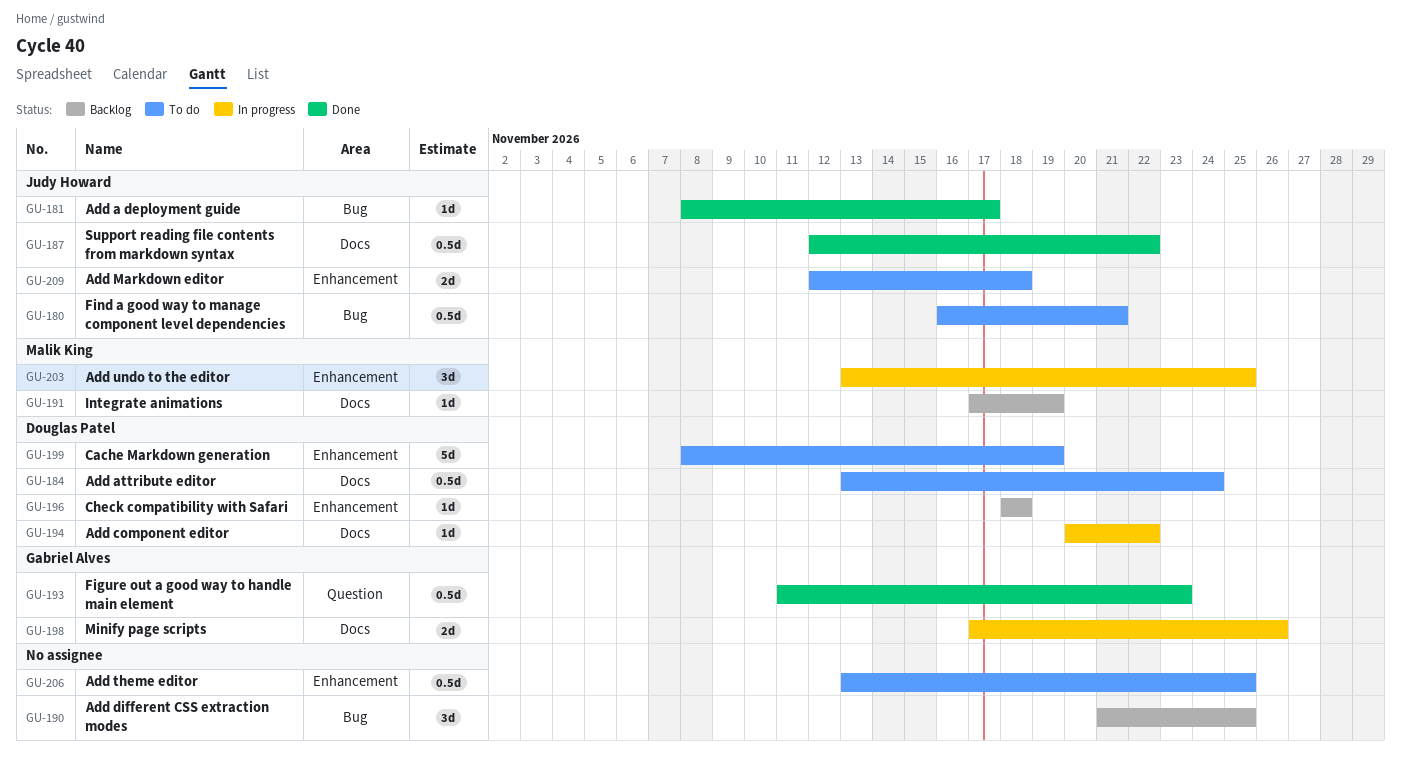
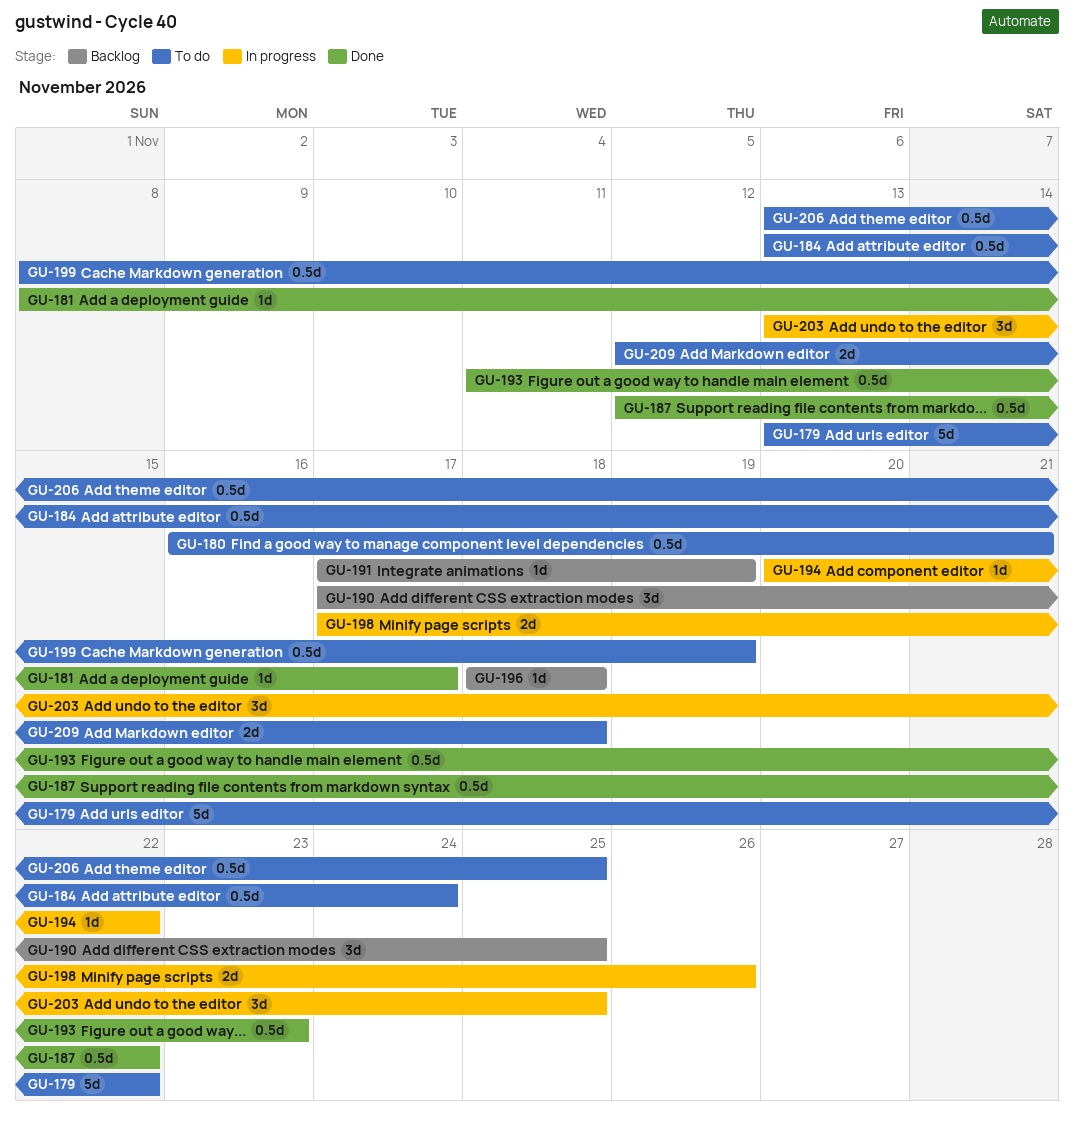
GU-179: none -> present
GU-190, start: Nov 21 -> Nov 17
GU-199, estimate: 5d -> 0.5d

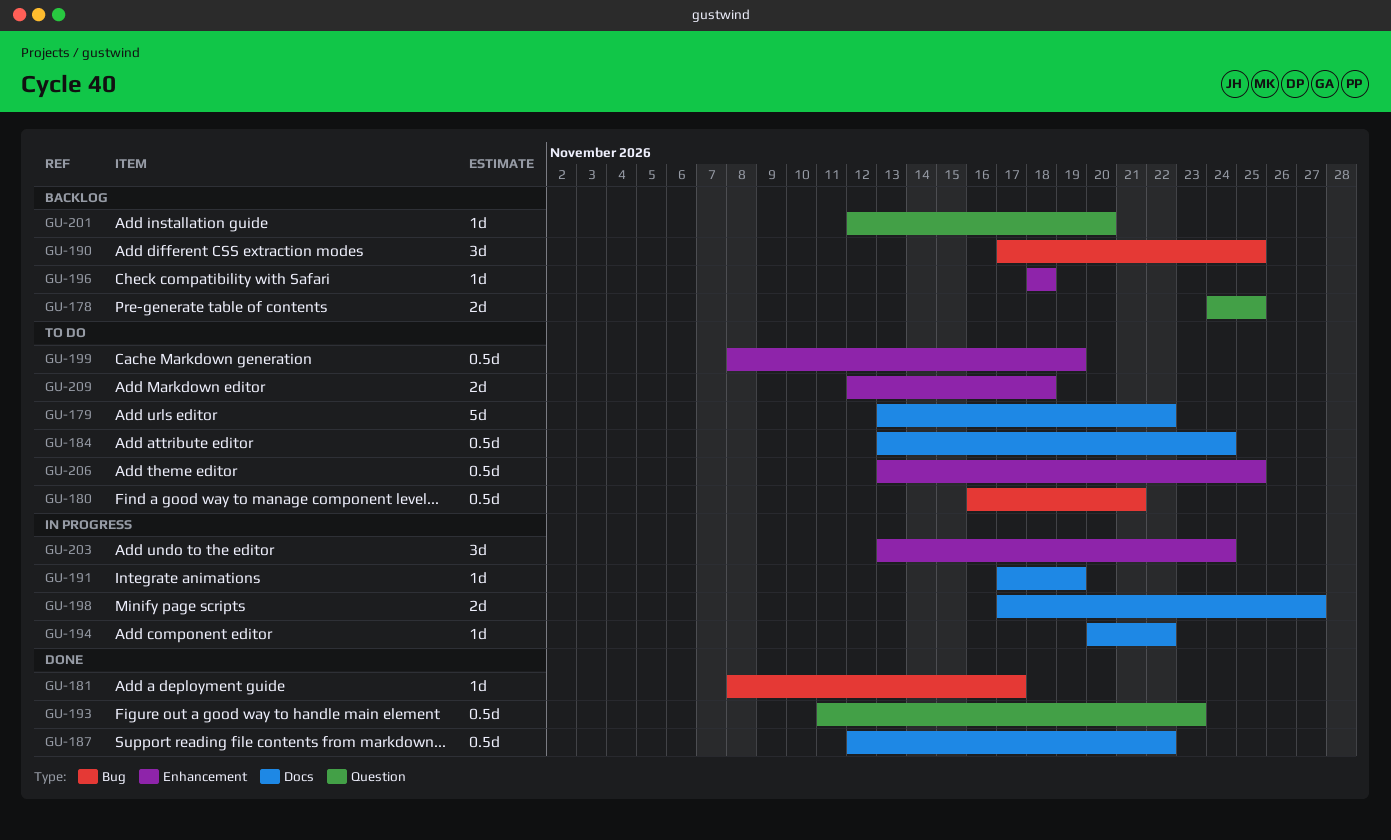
GU-178: none -> present
GU-191, status: Backlog -> In progress
GU-198, due: Nov 26 -> Nov 27
GU-201: none -> present
GU-203, due: Nov 25 -> Nov 24

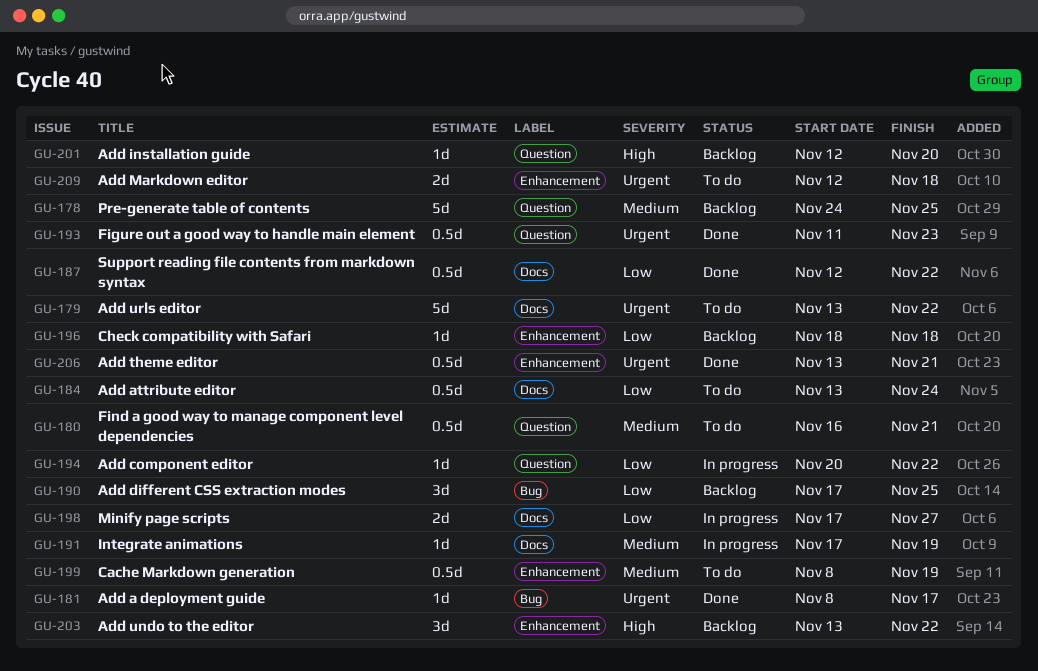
GU-178, estimate: 2d -> 5d
GU-180, label: Bug -> Question
GU-194, label: Docs -> Question
GU-203, status: In progress -> Backlog
GU-203, due: Nov 24 -> Nov 22
GU-206, status: To do -> Done
GU-206, due: Nov 25 -> Nov 21

